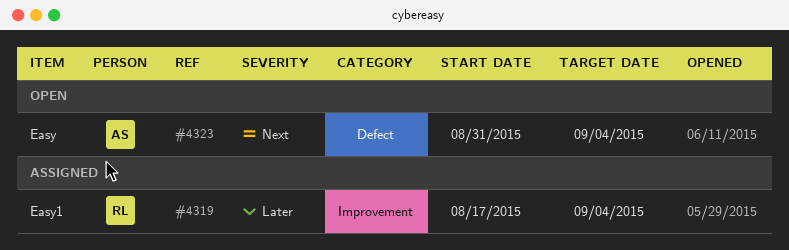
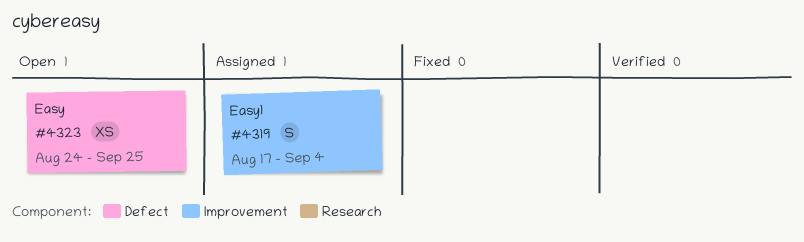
#4323, start: Aug 31 -> Aug 24
#4323, due: Sep 4 -> Sep 25

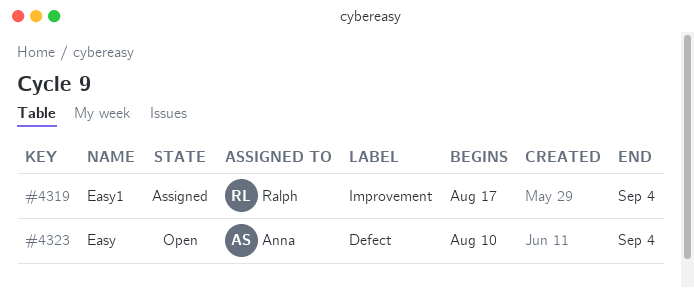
#4323, start: Aug 24 -> Aug 10
#4323, due: Sep 25 -> Sep 4

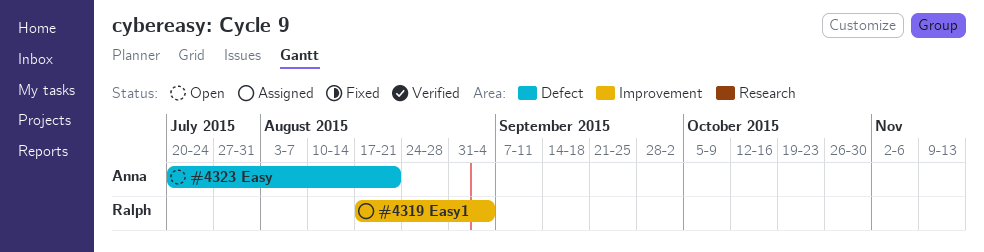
#4323, start: Aug 10 -> Jul 20
#4323, due: Sep 4 -> Aug 21

